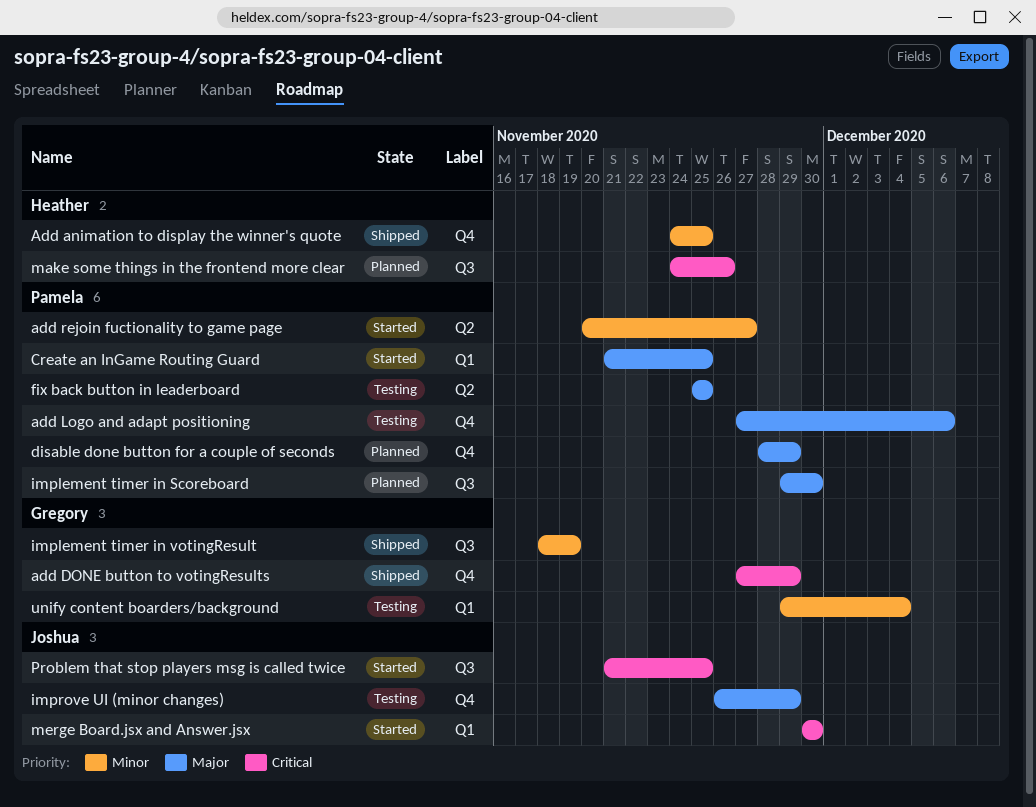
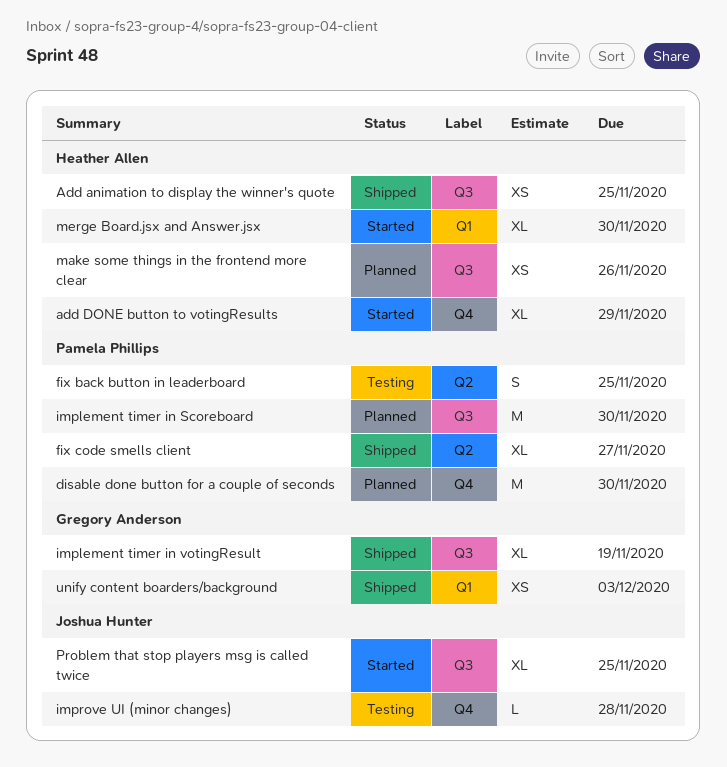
Add animation to display the winner's quote, label: Q4 -> Q3
add DONE button to votingResults, status: Shipped -> Started
add DONE button to votingResults, owner: Gregory Anderson -> Heather Allen
add Logo and adapt positioning: present -> none
add rejoin fuctionality to game page: present -> none
Create an InGame Routing Guard: present -> none
disable done button for a couple of seconds, due: Nov 29 -> Nov 30
fix code smells client: none -> present
improve UI (minor changes), due: Nov 29 -> Nov 28
merge Board.jsx and Answer.jsx, owner: Joshua Hunter -> Heather Allen
unify content boarders/background, status: Testing -> Shipped
unify content boarders/background, due: Dec 4 -> Dec 3

